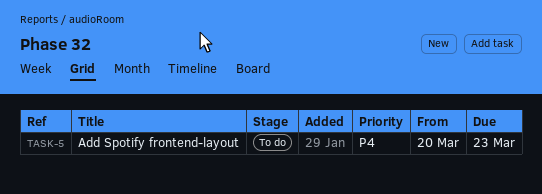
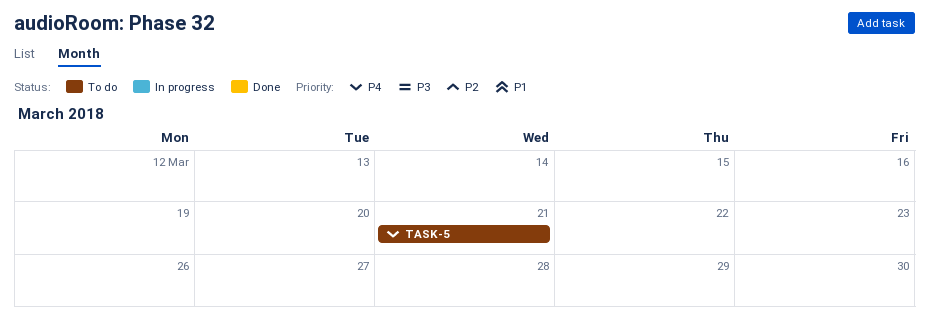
TASK-5, start: Mar 20 -> Mar 21
TASK-5, due: Mar 23 -> Mar 21

